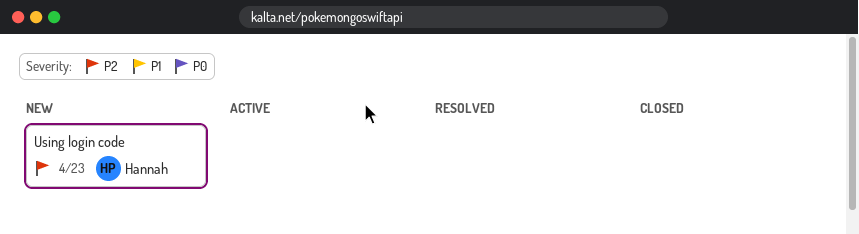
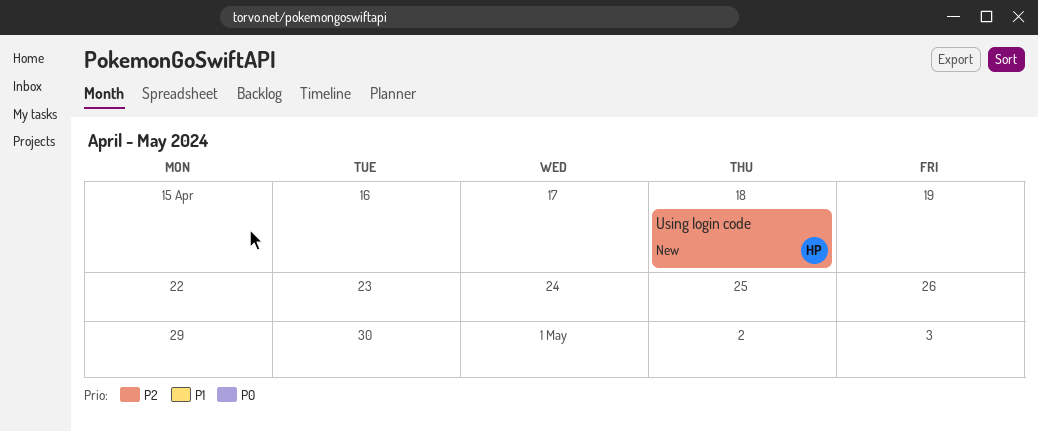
Using login code, due: Apr 23 -> Apr 18

